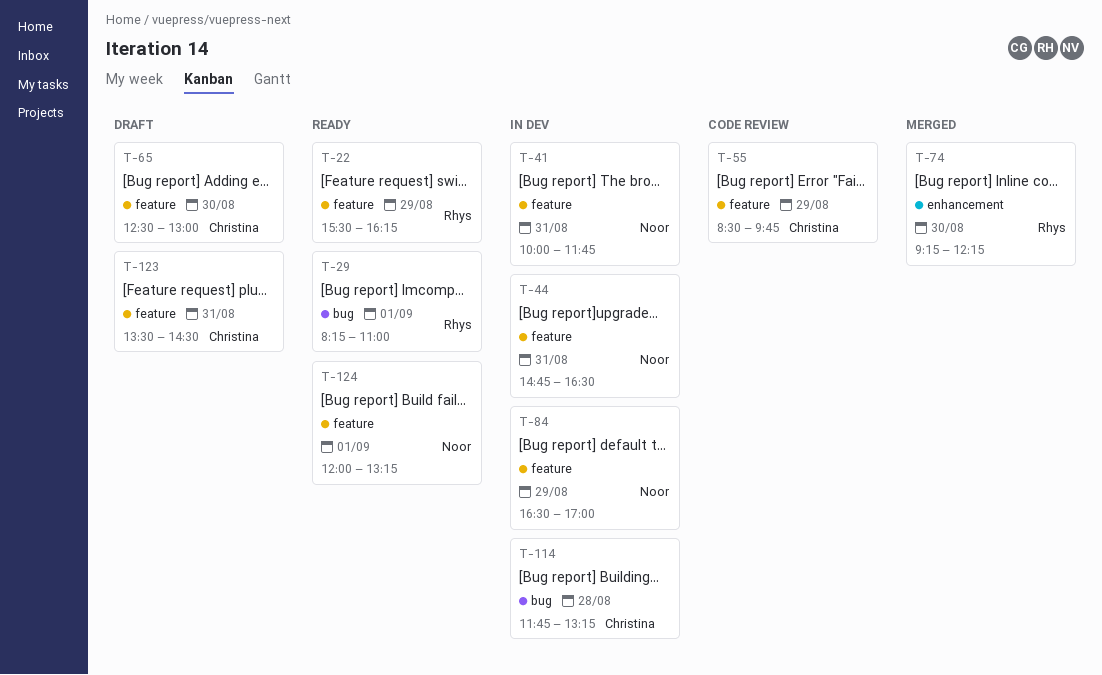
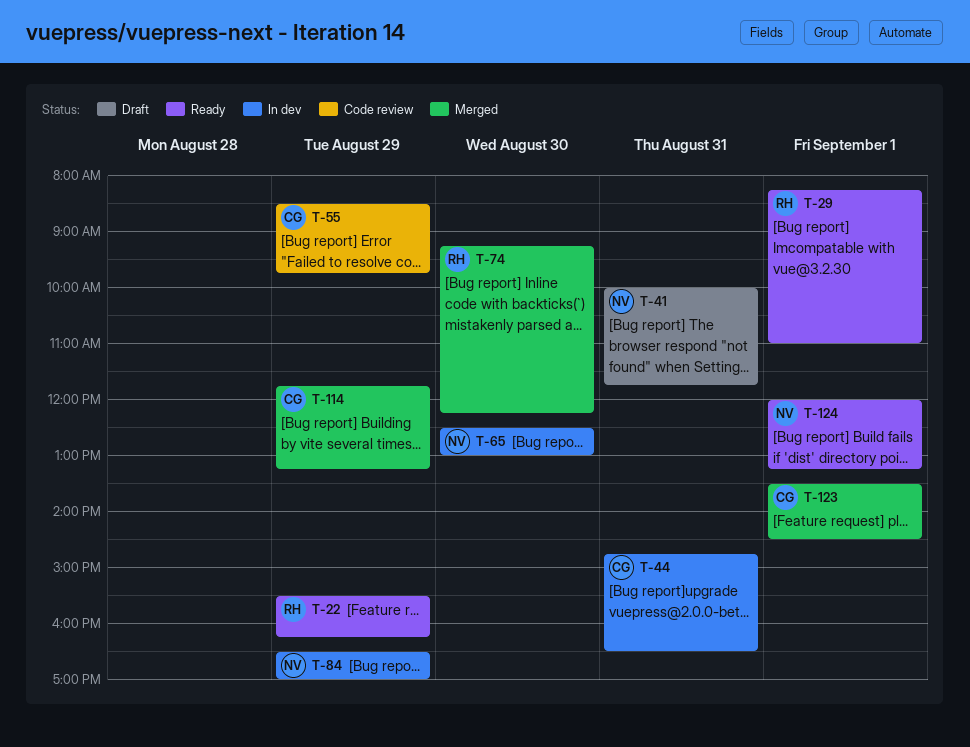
T-41, status: In dev -> Draft
T-44, owner: Noor -> Christina
T-65, status: Draft -> In dev
T-65, owner: Christina -> Noor
T-114, status: In dev -> Merged
T-114, day: Aug 28 -> Aug 29
T-123, status: Draft -> Merged
T-123, day: Aug 31 -> Sep 1

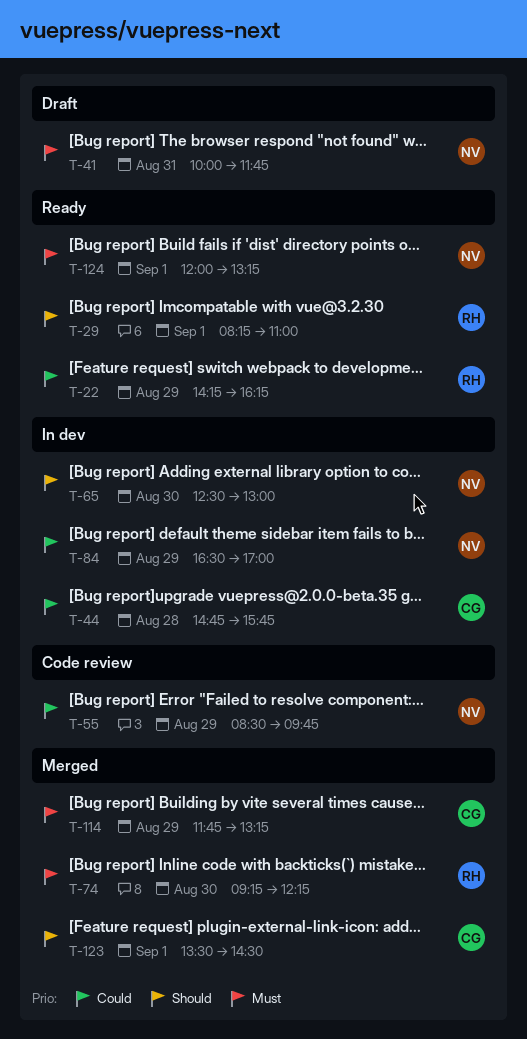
T-22, begins: 15:30 -> 14:15
T-44, day: Aug 31 -> Aug 28
T-44, ends: 16:30 -> 15:45
T-55, owner: CG -> NV

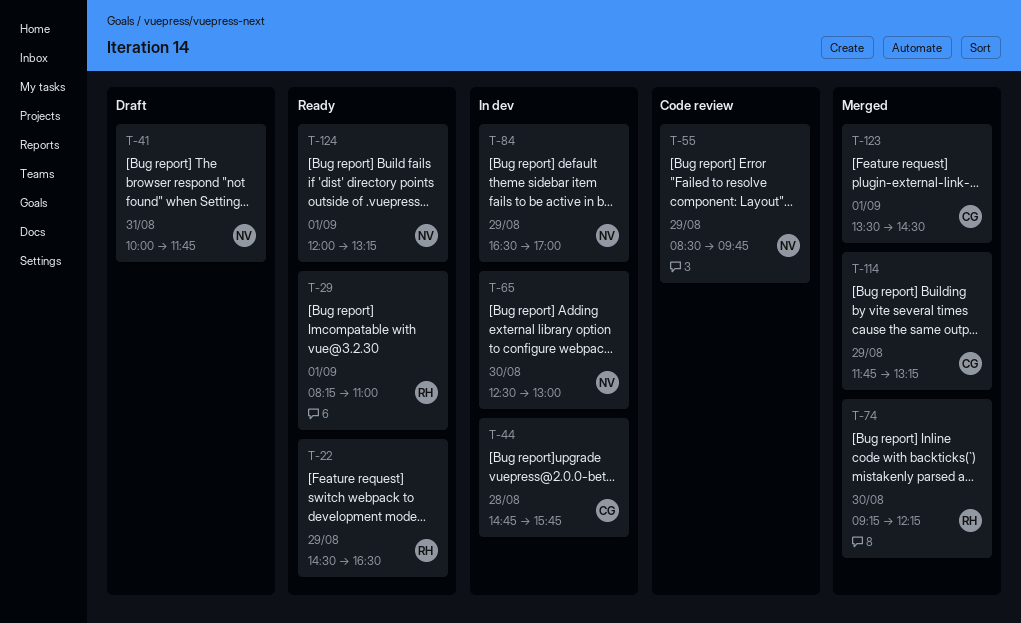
T-22, begins: 14:15 -> 14:30
T-22, ends: 16:15 -> 16:30

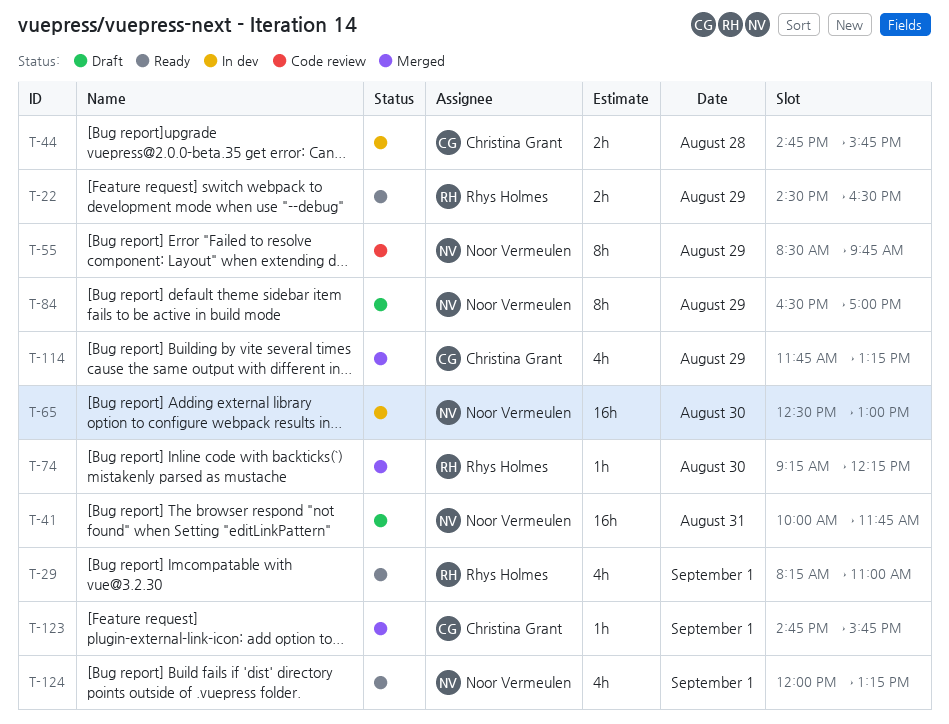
T-84, status: In dev -> Draft
T-123, begins: 13:30 -> 14:45
T-123, ends: 14:30 -> 15:45

